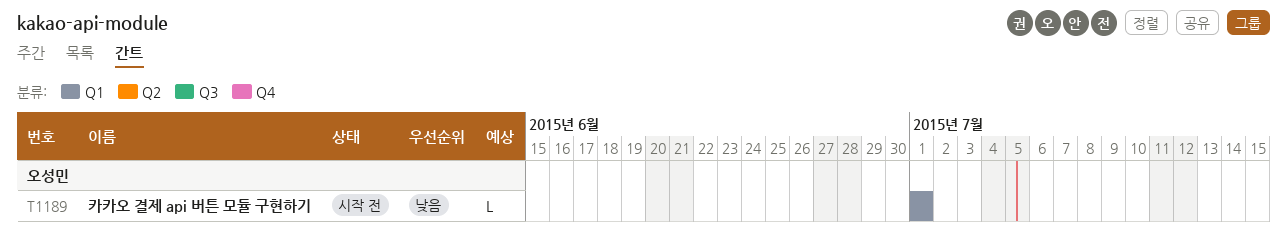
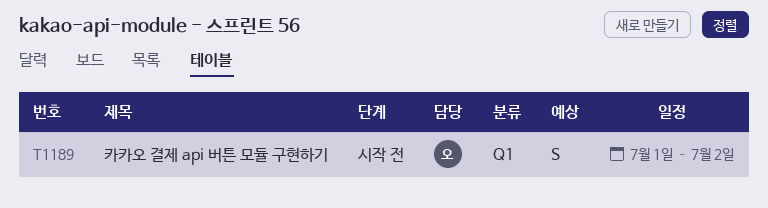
T1189, estimate: L -> S
T1189, due: Jul 1 -> Jul 2

